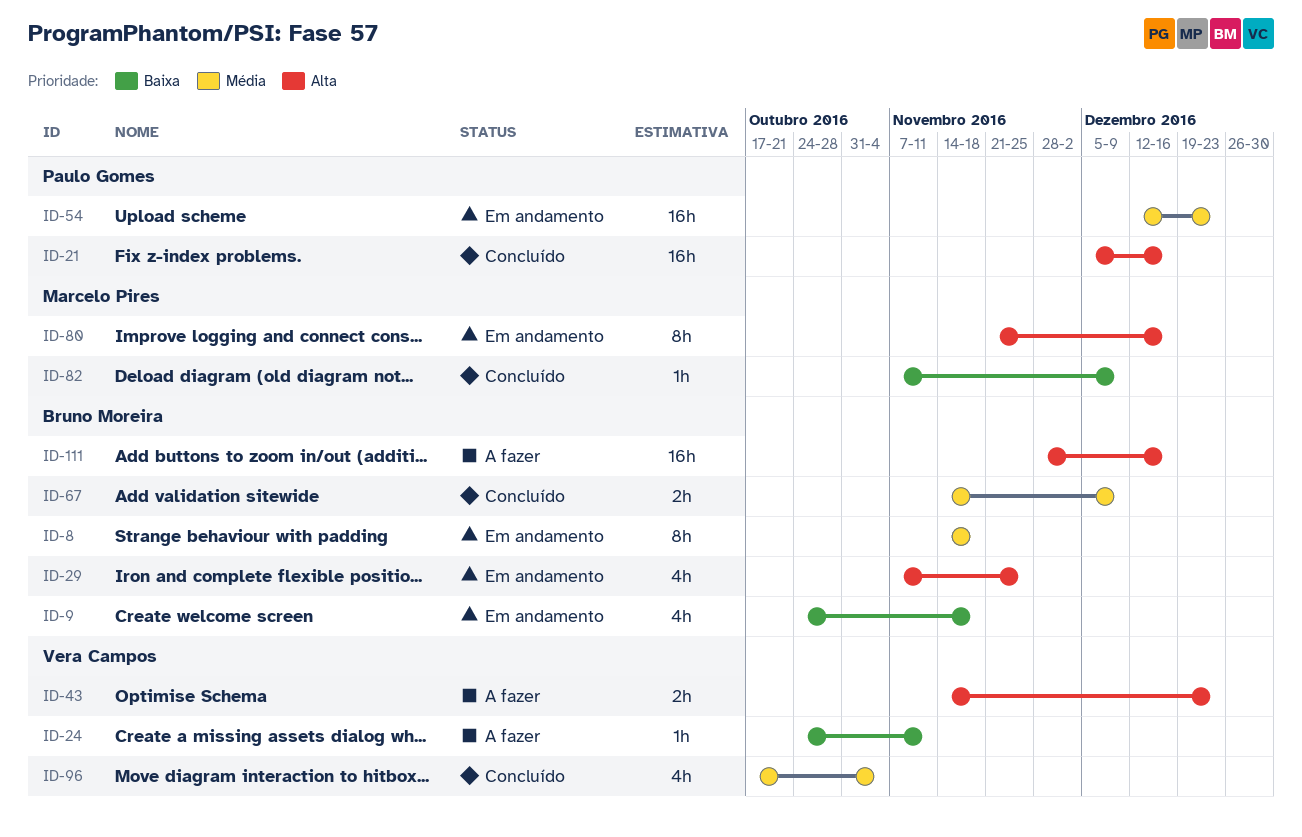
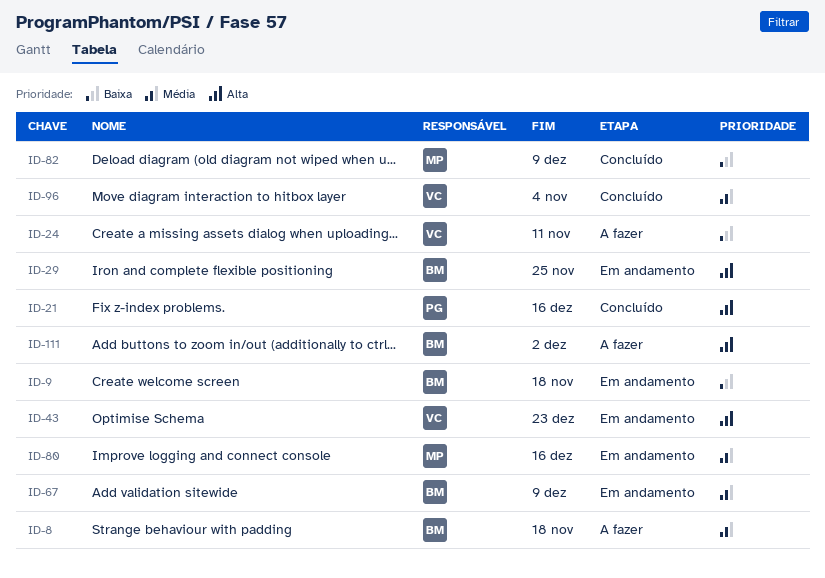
ID-8, status: Em andamento -> A fazer
ID-43, status: A fazer -> Em andamento
ID-54: present -> none
ID-67, status: Concluído -> Em andamento
ID-80, priority: Alta -> Média
ID-111, due: Dec 16 -> Dec 2

